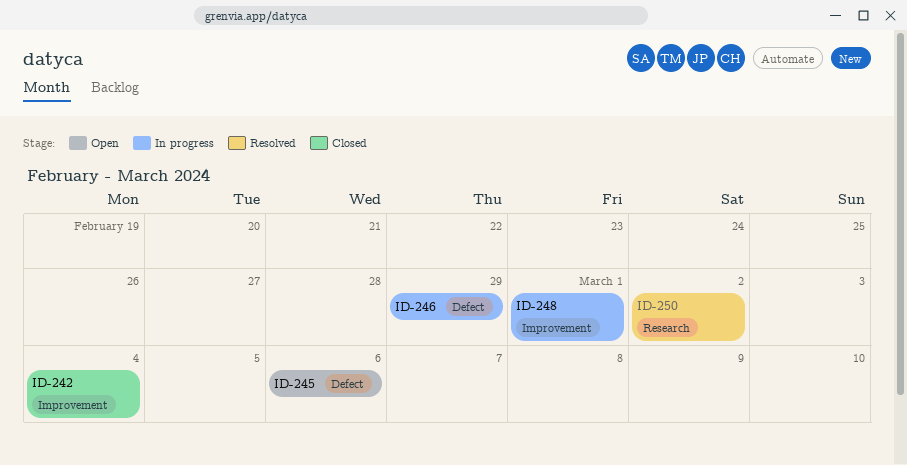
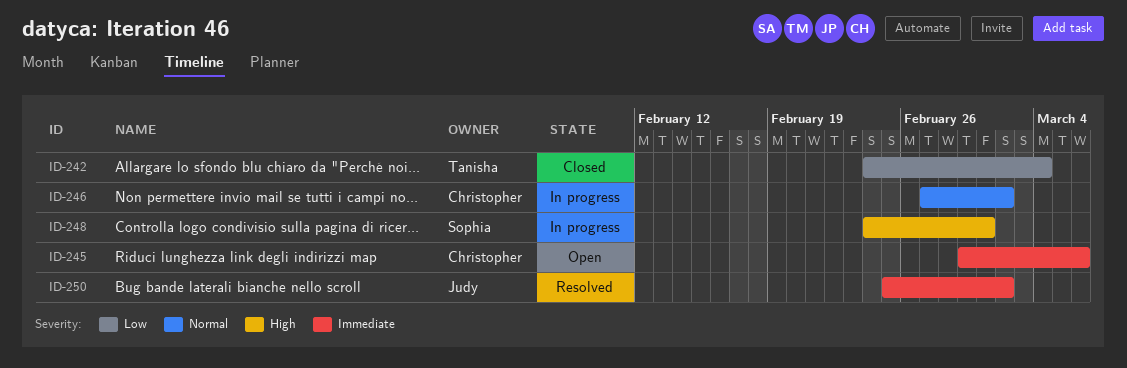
ID-246, due: Feb 29 -> Mar 2

